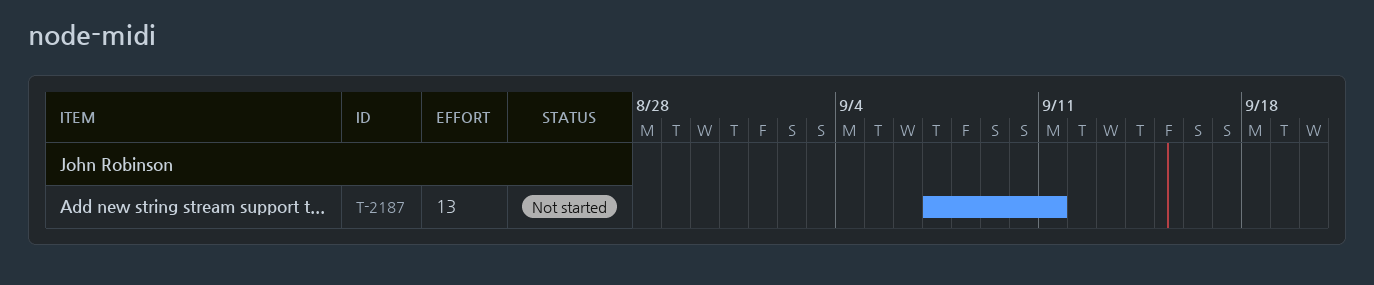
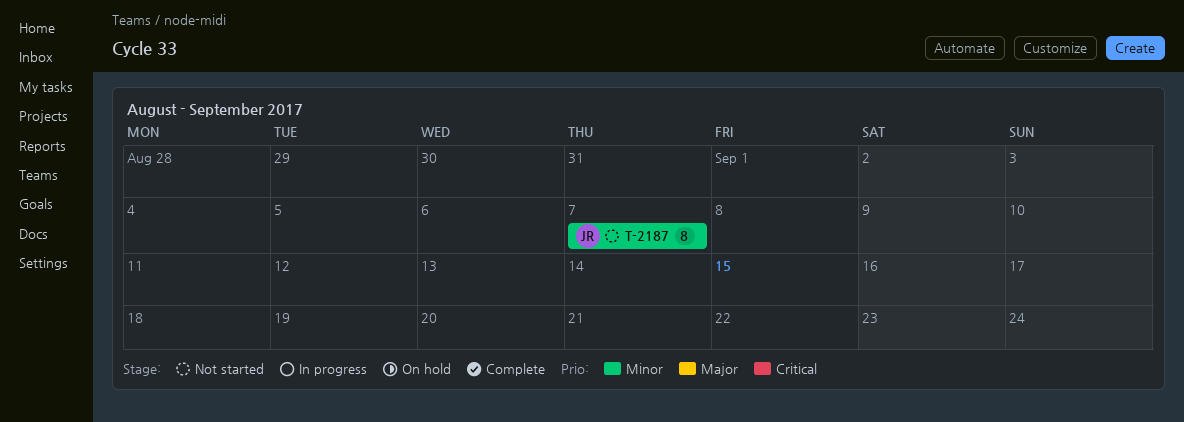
T-2187, estimate: 13 -> 8
T-2187, due: Sep 11 -> Sep 7

